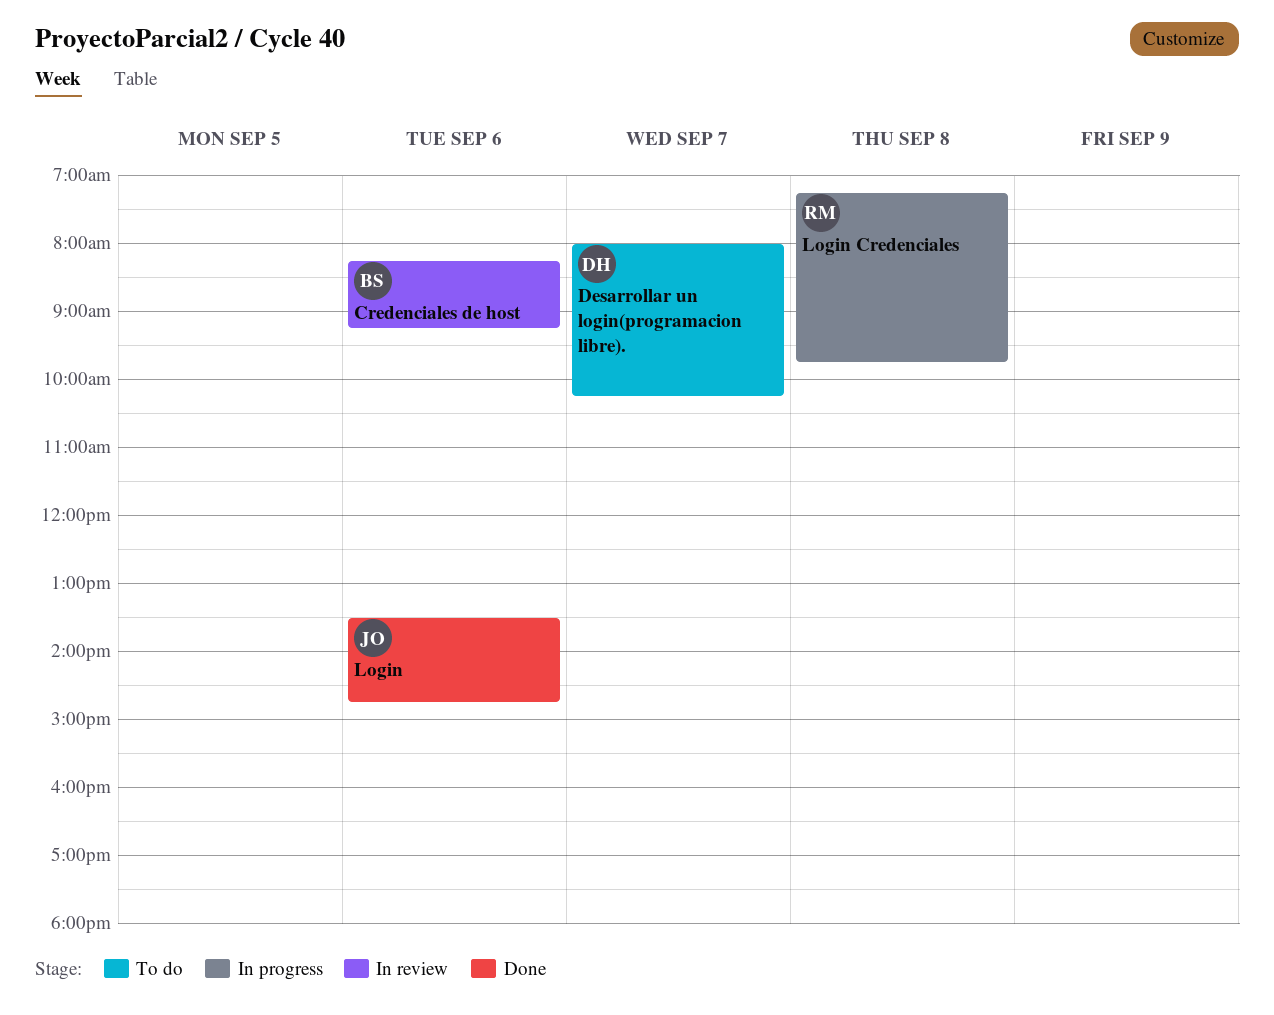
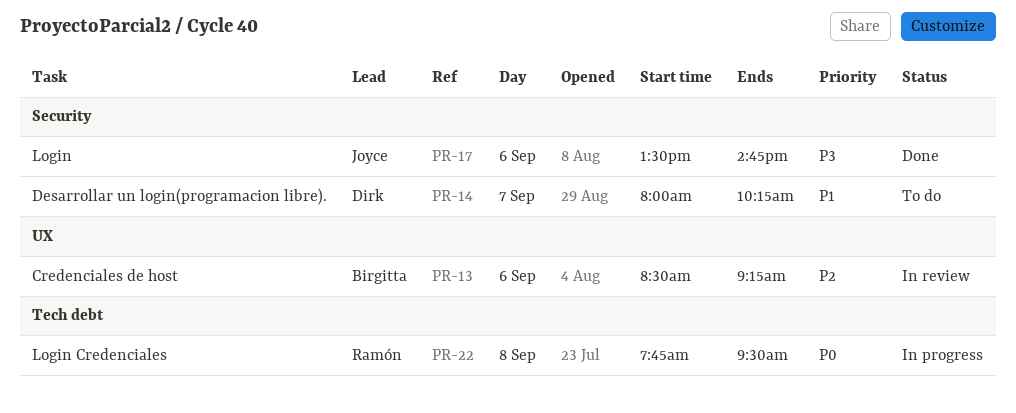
Credenciales de host, begins: 08:15 -> 08:30
Login Credenciales, begins: 07:15 -> 07:45
Login Credenciales, ends: 09:45 -> 09:30

